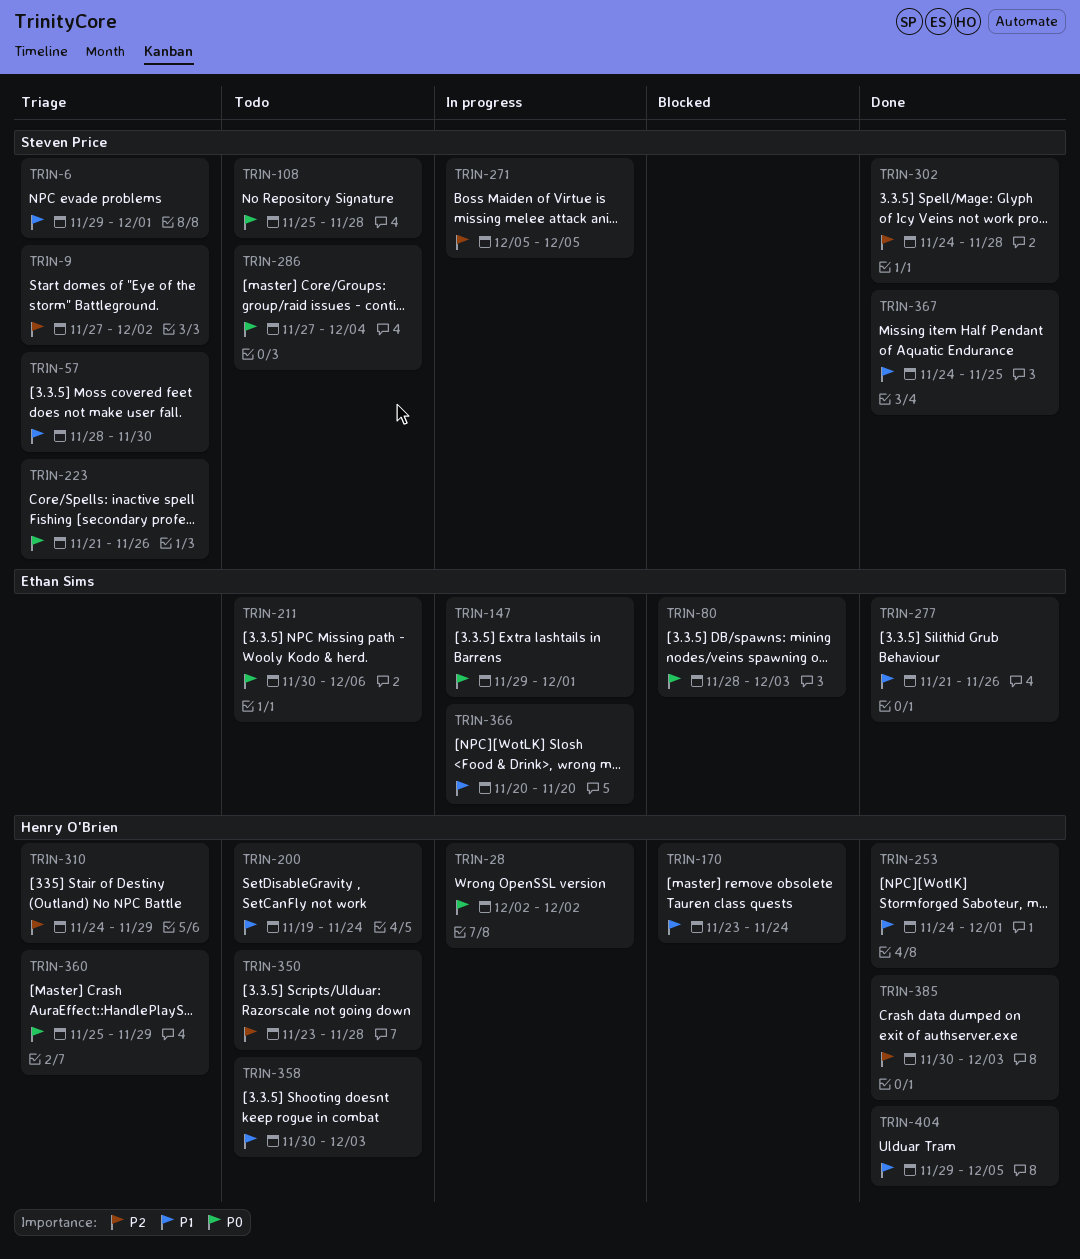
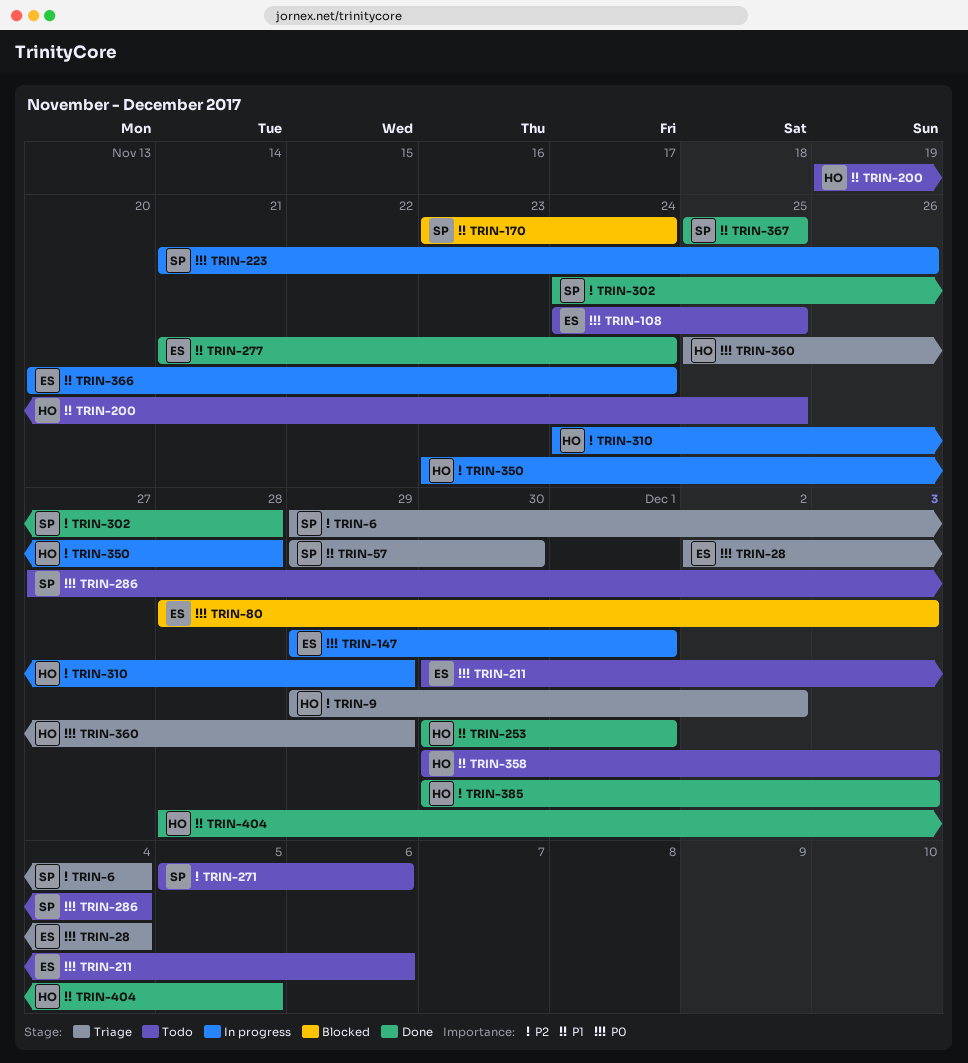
TRIN-6, priority: P1 -> P2
TRIN-6, due: Dec 1 -> Dec 4
TRIN-9, owner: Steven Price -> Henry O'Brien
TRIN-9, start: Nov 27 -> Nov 29
TRIN-28, status: In progress -> Triage
TRIN-28, owner: Henry O'Brien -> Ethan Sims
TRIN-28, due: Dec 2 -> Dec 4
TRIN-57, start: Nov 28 -> Nov 29
TRIN-108, owner: Steven Price -> Ethan Sims
TRIN-108, start: Nov 25 -> Nov 24
TRIN-108, due: Nov 28 -> Nov 25
TRIN-170, owner: Henry O'Brien -> Steven Price
TRIN-200, due: Nov 24 -> Nov 25
TRIN-223, status: Triage -> In progress
TRIN-253, start: Nov 24 -> Nov 30
TRIN-271, status: In progress -> Todo
TRIN-271, due: Dec 5 -> Dec 6
TRIN-277, due: Nov 26 -> Nov 24
TRIN-310, status: Triage -> In progress
TRIN-350, status: Todo -> In progress
TRIN-366, due: Nov 20 -> Nov 24
TRIN-367, start: Nov 24 -> Nov 25
TRIN-404, start: Nov 29 -> Nov 28

